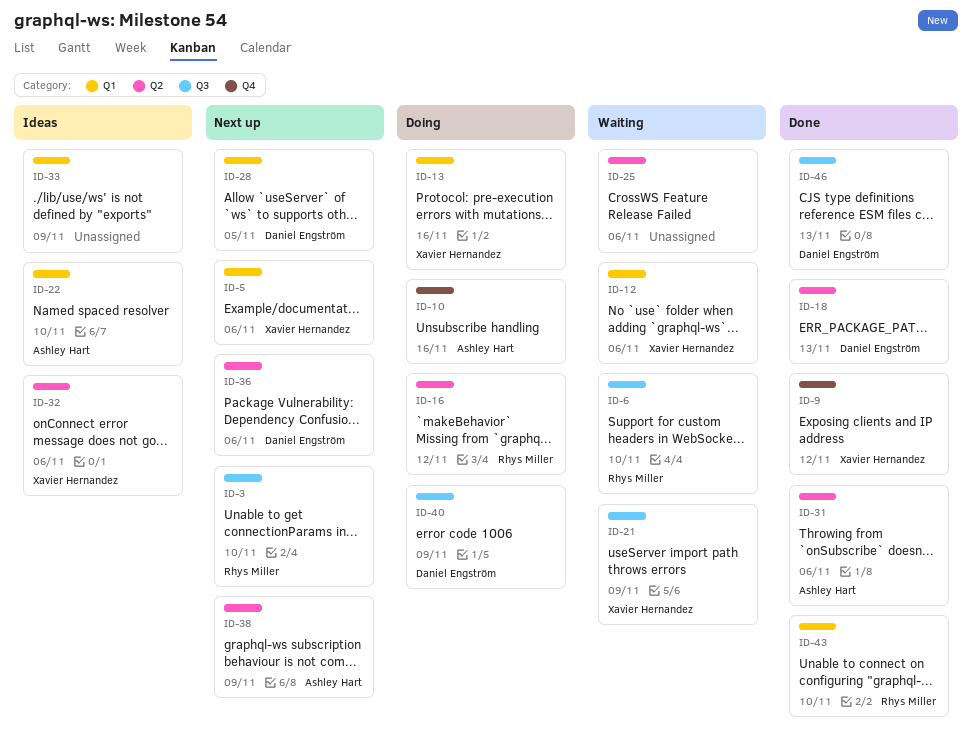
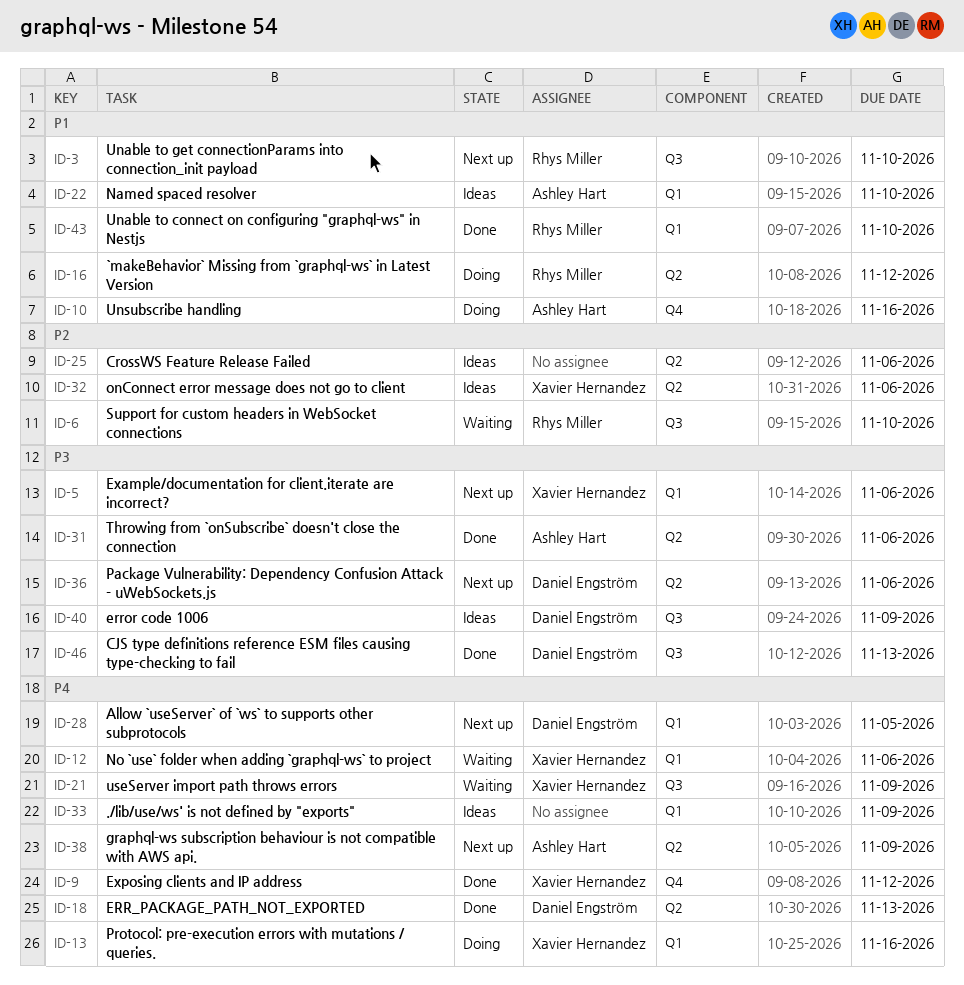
ID-25, status: Waiting -> Ideas
ID-40, status: Doing -> Ideas

